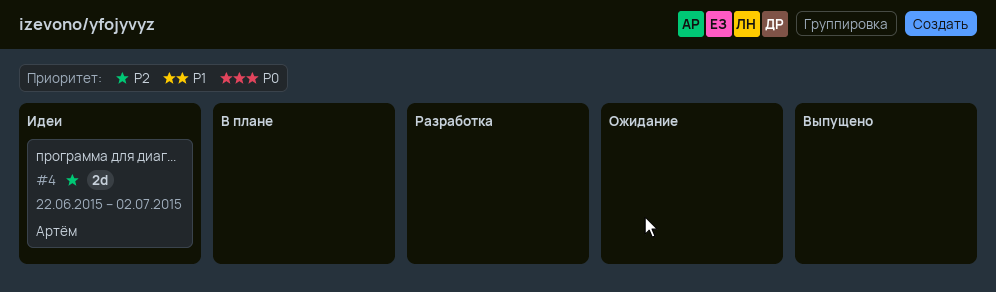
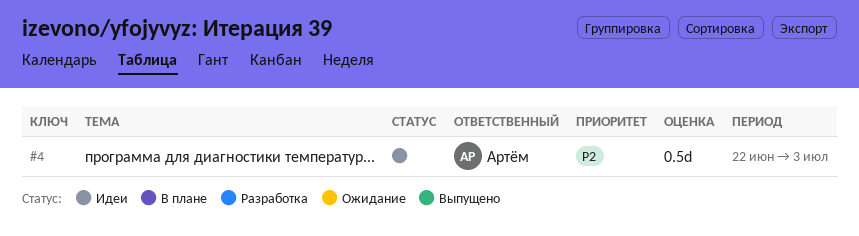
#4, estimate: 2d -> 0.5d
#4, due: Jul 2 -> Jul 3

